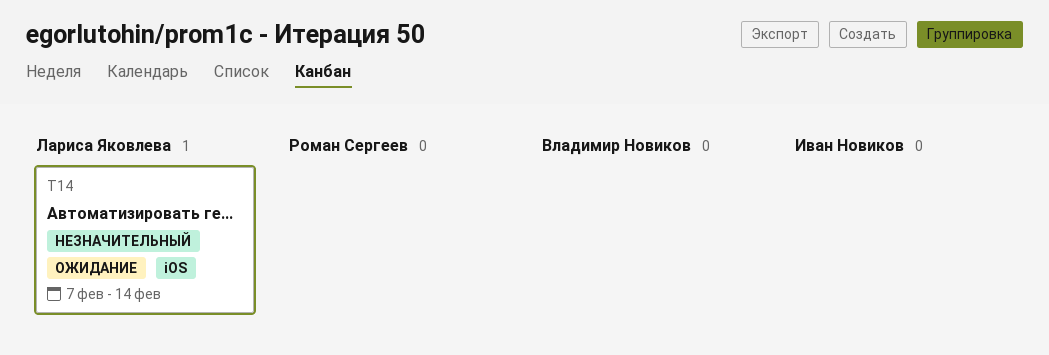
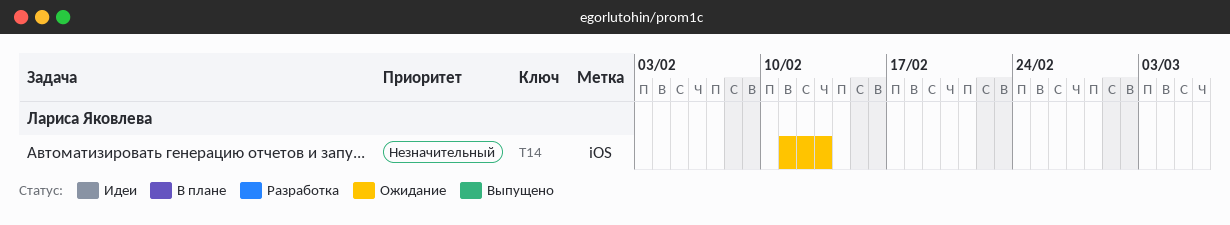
T14, start: Feb 7 -> Feb 11
T14, due: Feb 14 -> Feb 13

